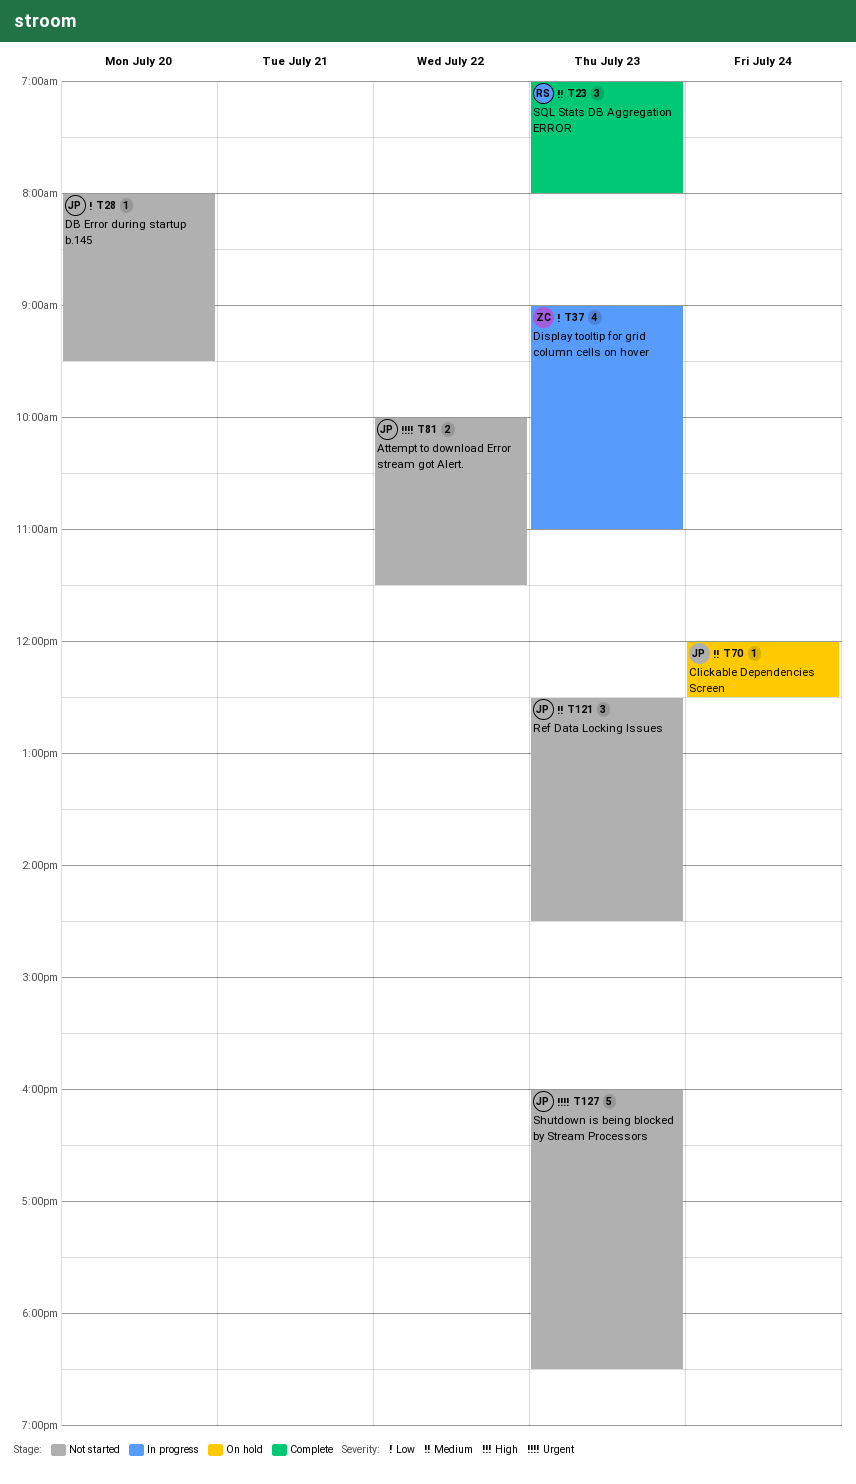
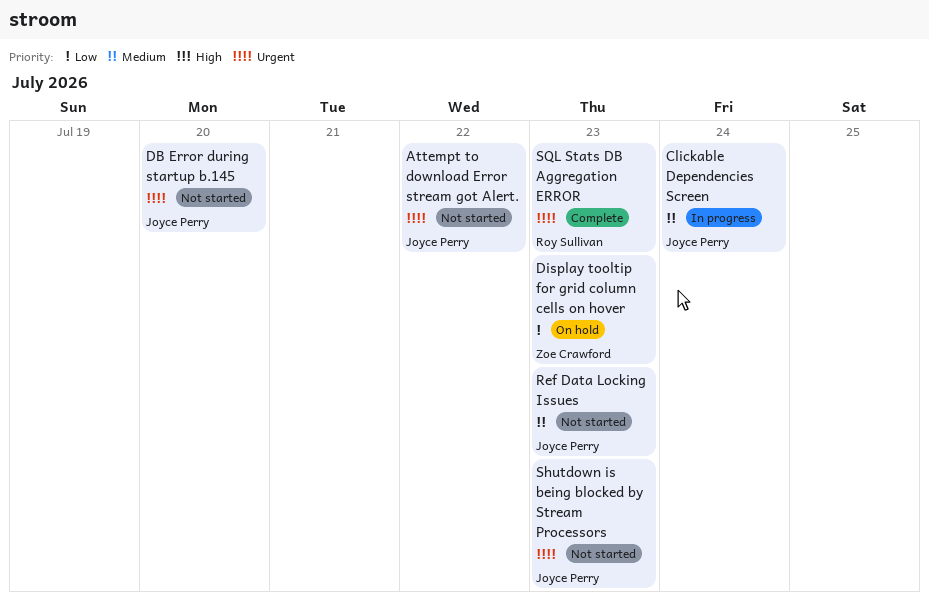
Clickable Dependencies Screen, status: On hold -> In progress
DB Error during startup b.145, priority: Low -> Urgent
Display tooltip for grid column cells on hover, status: In progress -> On hold
SQL Stats DB Aggregation ERROR, priority: Medium -> Urgent

